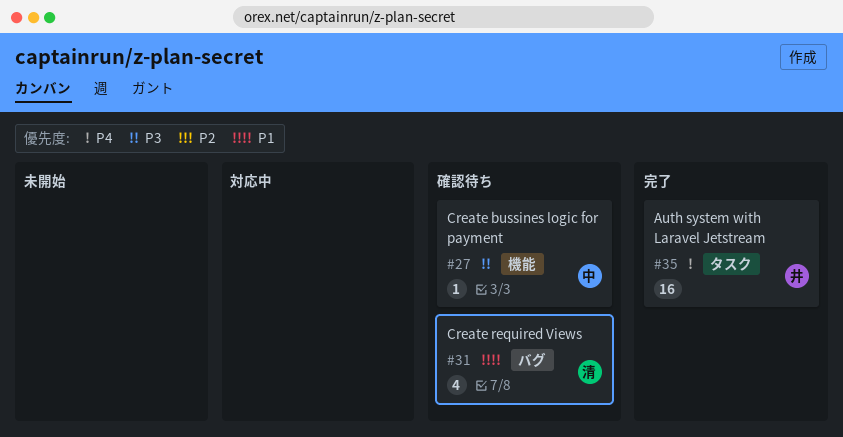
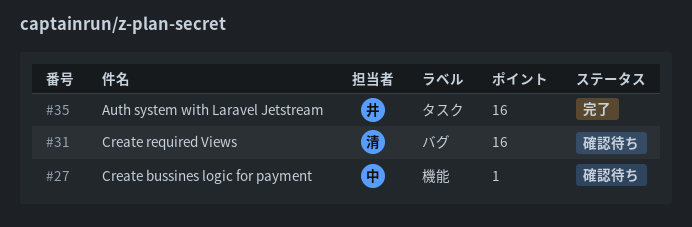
#31, estimate: 4 -> 16

